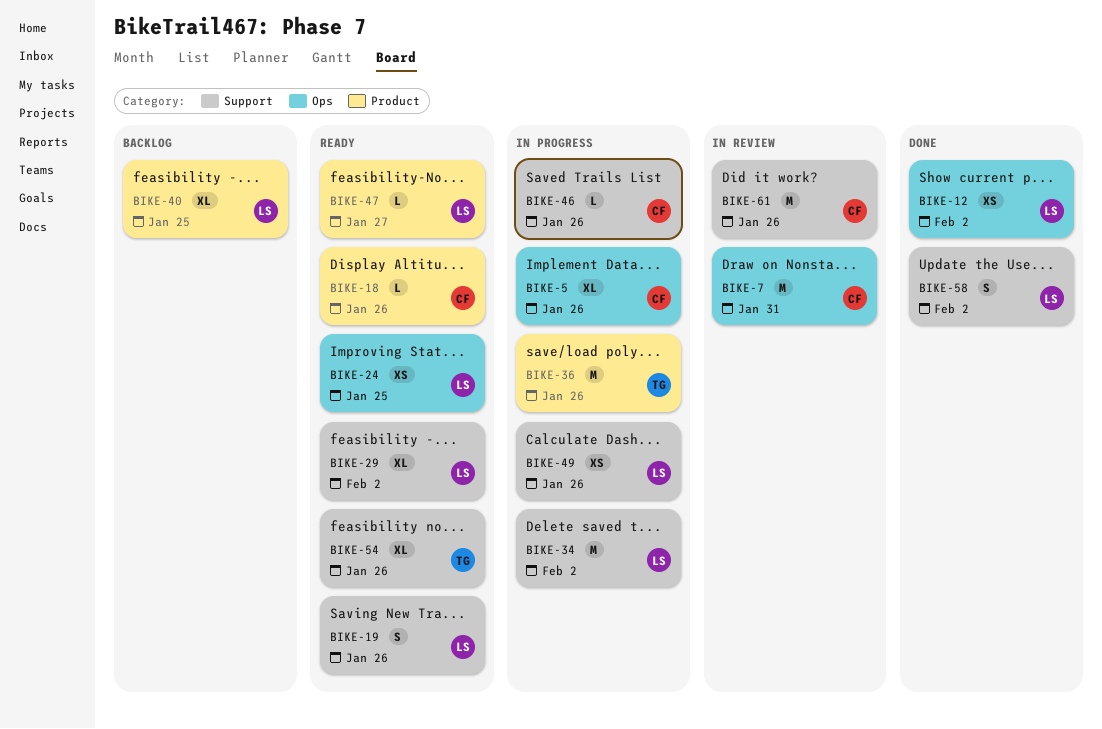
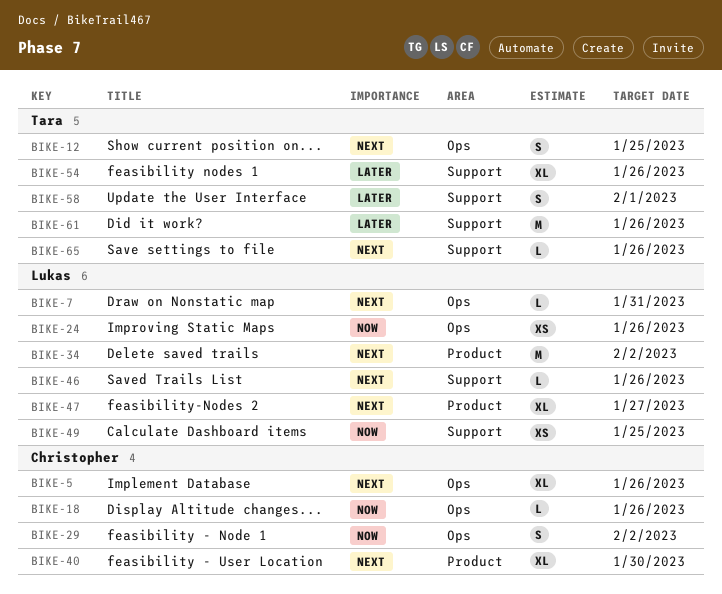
BIKE-7, owner: Christopher -> Lukas
BIKE-7, estimate: M -> L
BIKE-12, owner: Lukas -> Tara
BIKE-12, estimate: XS -> S
BIKE-12, due: Feb 2 -> Jan 25
BIKE-18, label: Product -> Ops
BIKE-19: present -> none
BIKE-24, due: Jan 25 -> Jan 26
BIKE-29, owner: Lukas -> Christopher
BIKE-29, label: Support -> Ops
BIKE-29, estimate: XL -> S
BIKE-34, label: Support -> Product
BIKE-36: present -> none
BIKE-40, owner: Lukas -> Christopher
BIKE-40, due: Jan 25 -> Jan 30
BIKE-46, owner: Christopher -> Lukas
BIKE-47, estimate: L -> XL
BIKE-49, due: Jan 26 -> Jan 25
BIKE-58, owner: Lukas -> Tara
BIKE-58, due: Feb 2 -> Feb 1
BIKE-61, owner: Christopher -> Tara
BIKE-65: none -> present

